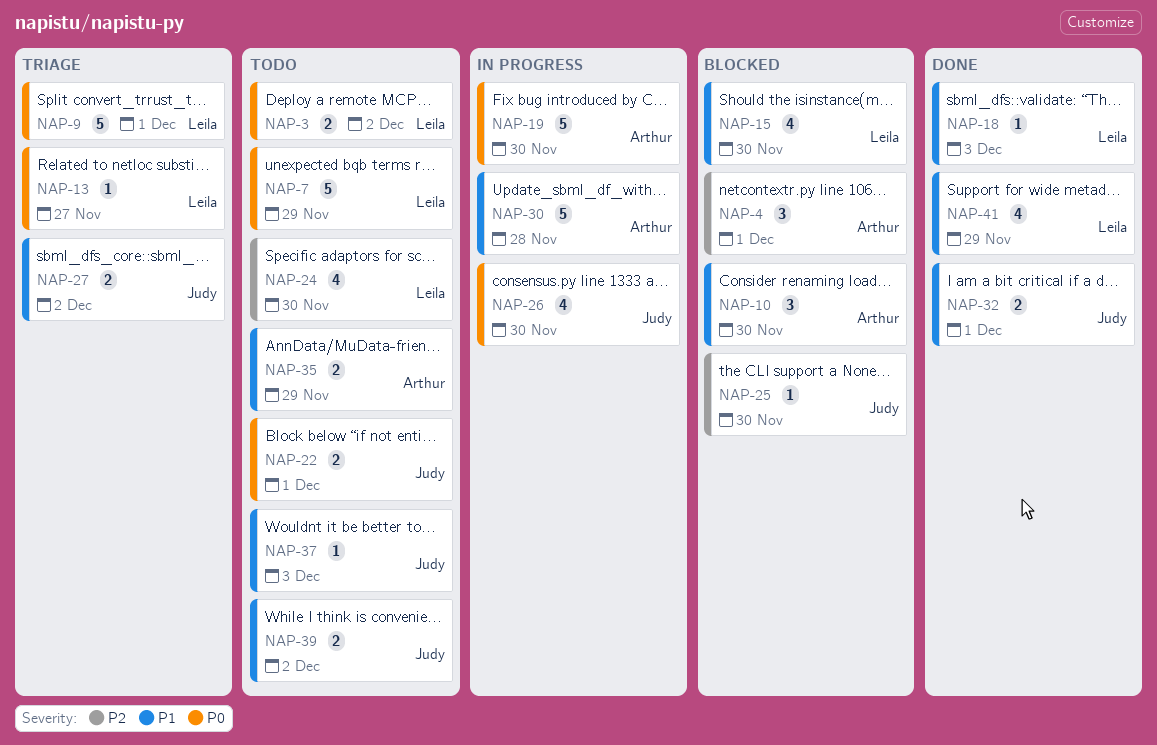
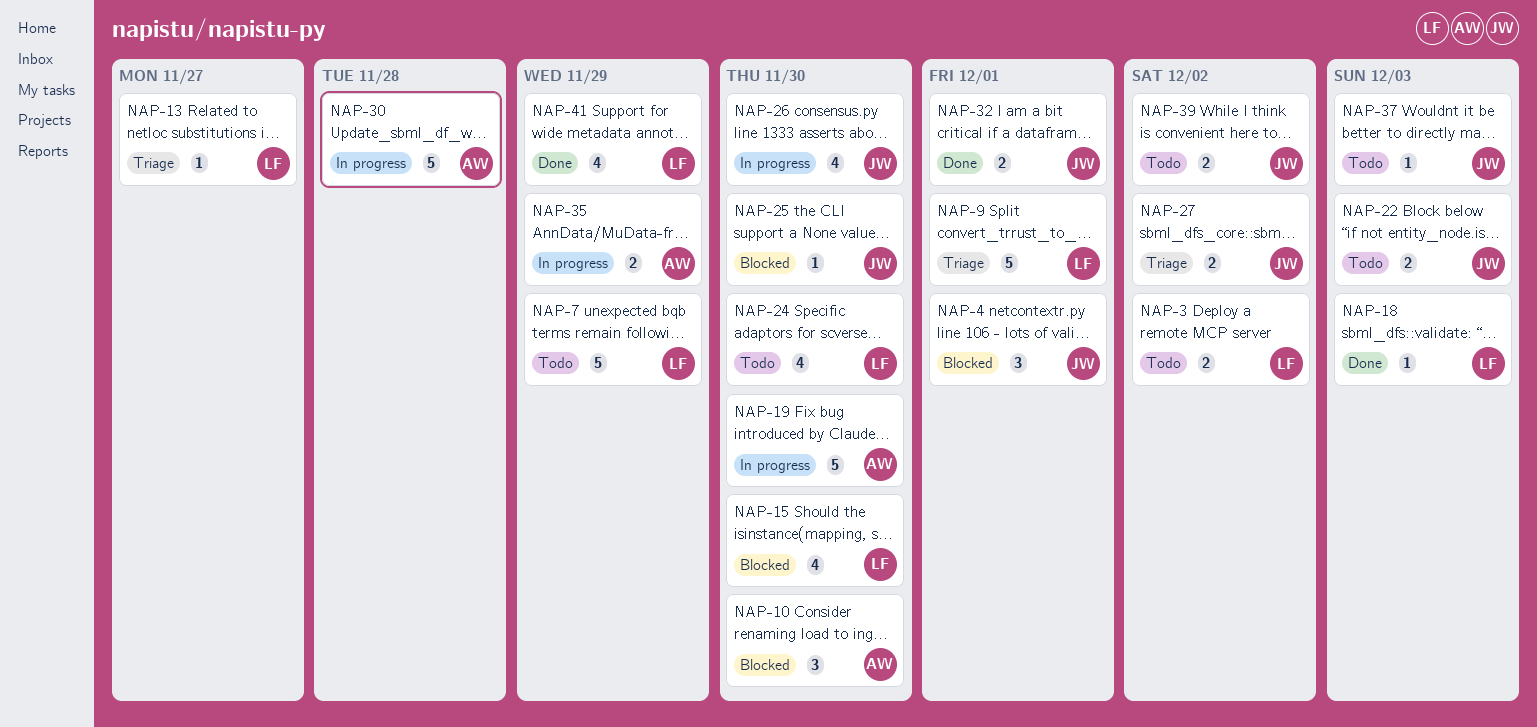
NAP-4, owner: Arthur -> Judy
NAP-22, due: Dec 1 -> Dec 3
NAP-35, status: Todo -> In progress

